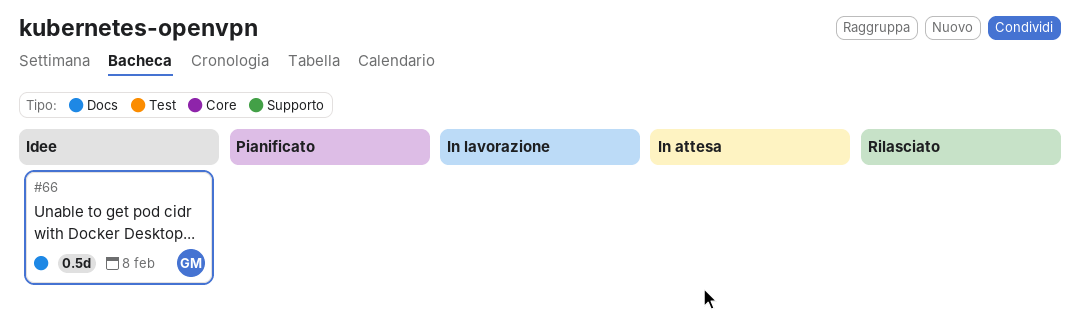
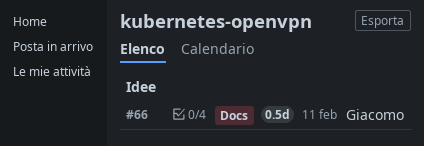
#66, due: Feb 8 -> Feb 11

